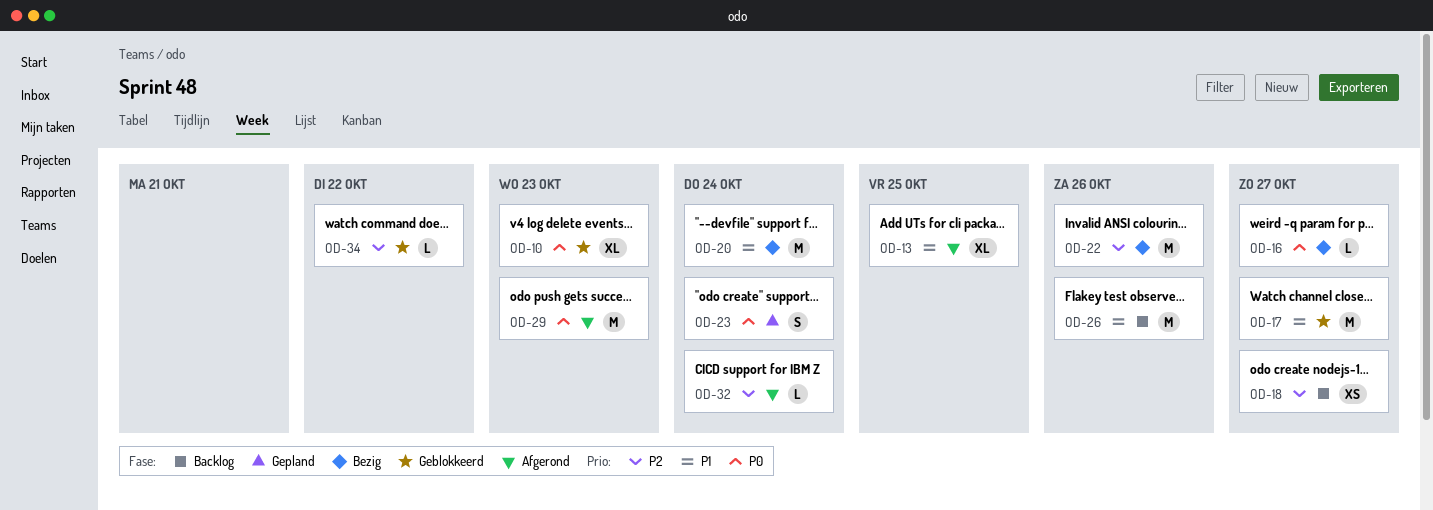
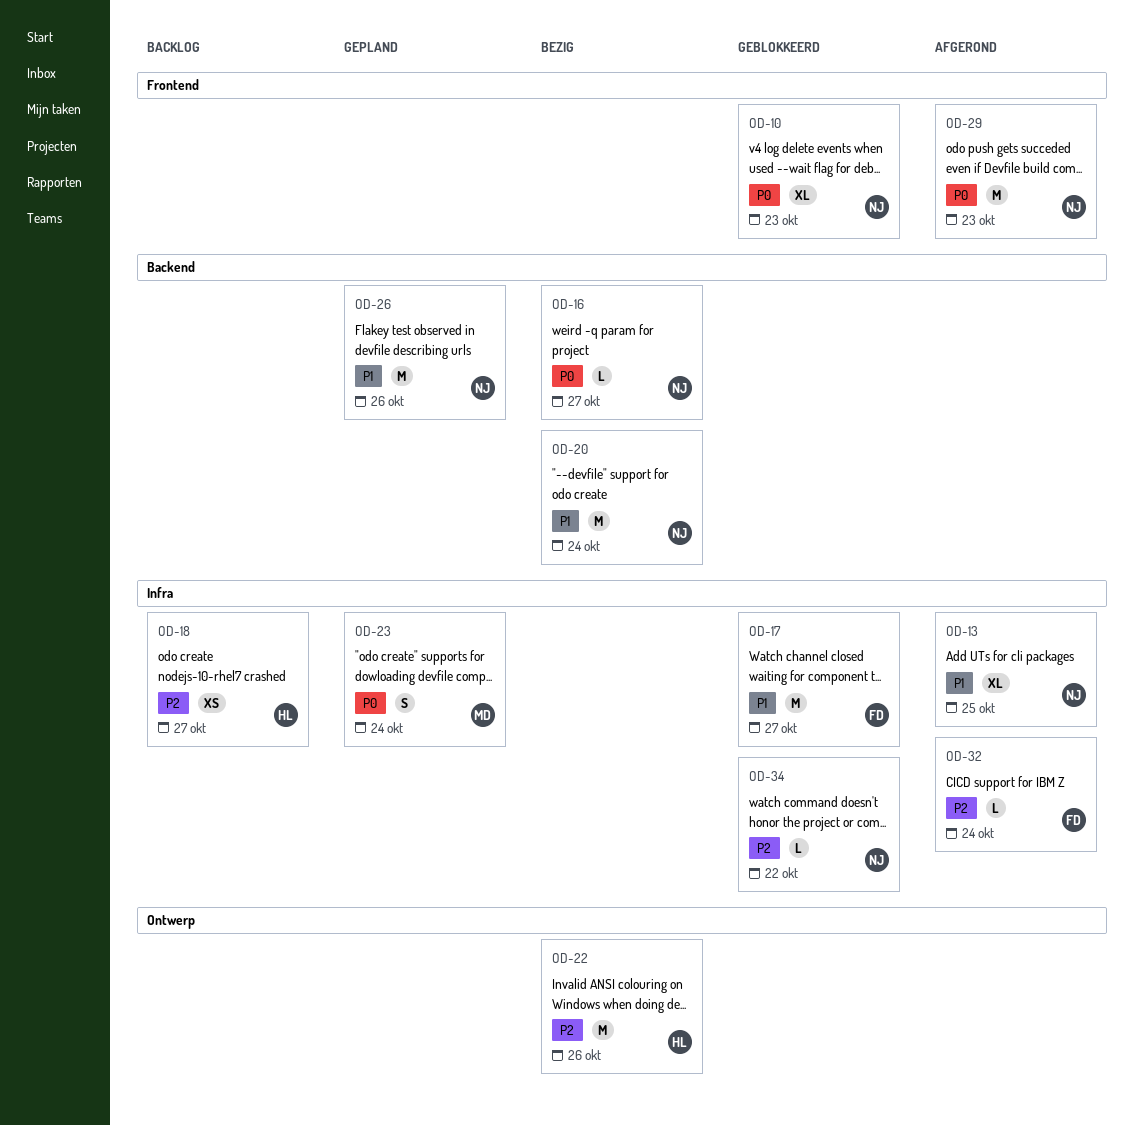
OD-26, status: Backlog -> Gepland

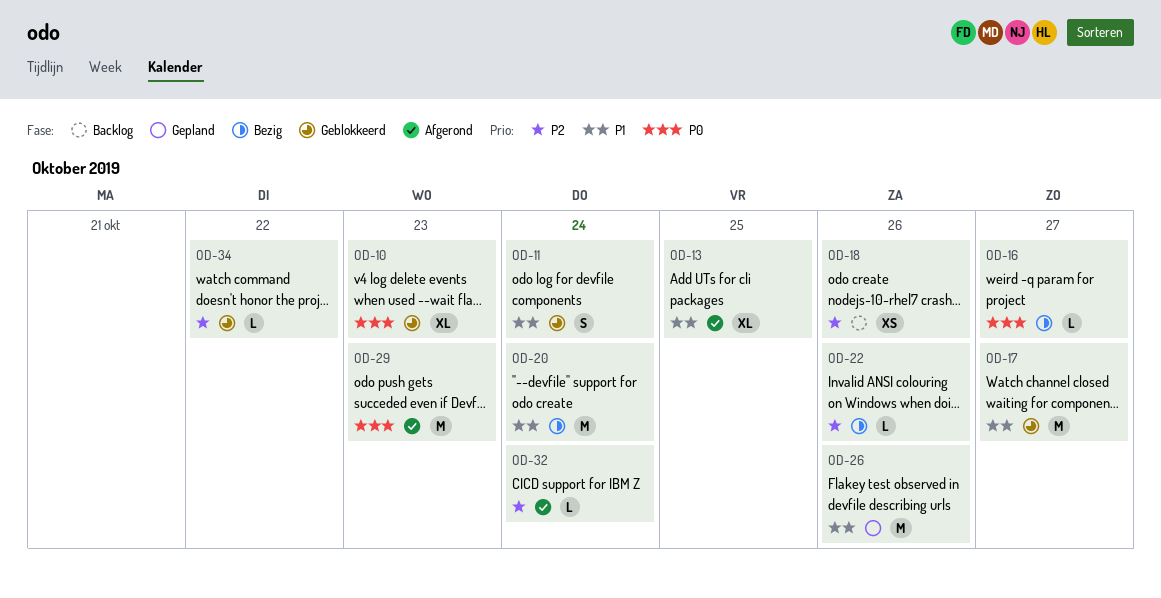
OD-11: none -> present
OD-18, due: Oct 27 -> Oct 26
OD-22, estimate: M -> L
OD-23: present -> none

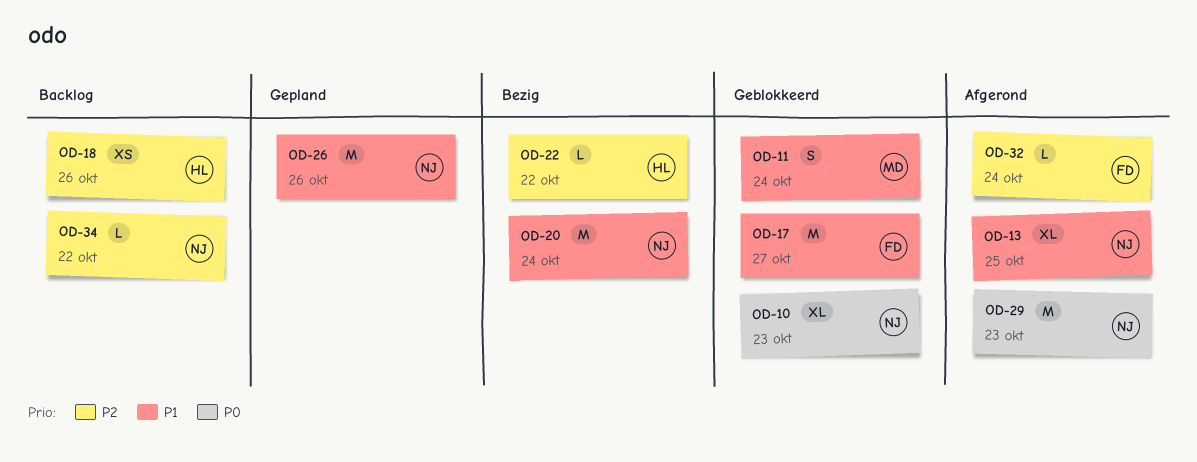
OD-16: present -> none
OD-22, due: Oct 26 -> Oct 22
OD-34, status: Geblokkeerd -> Backlog

